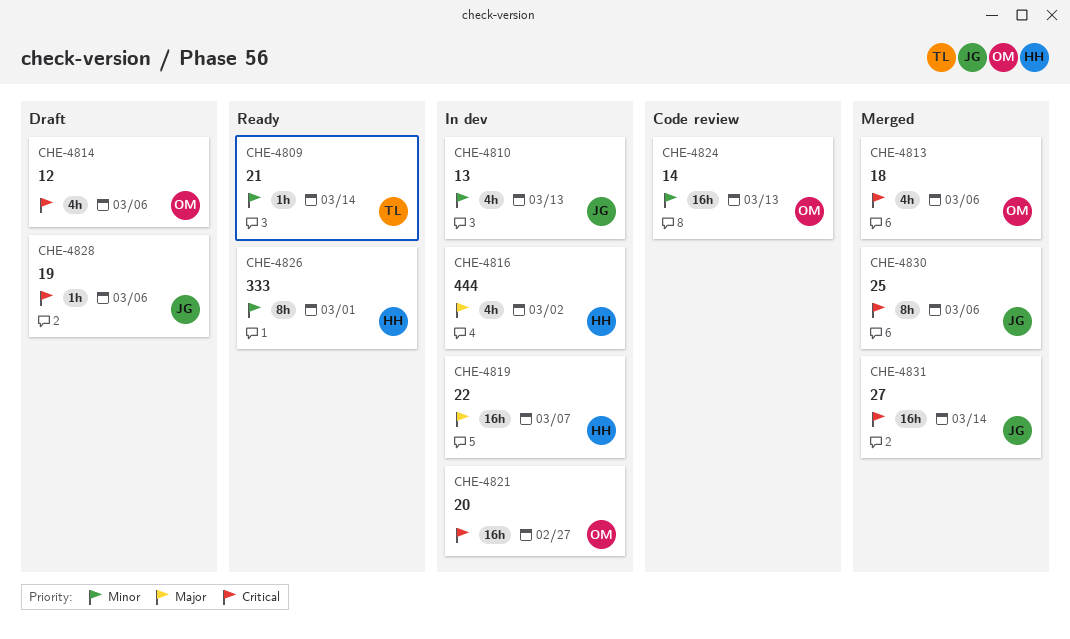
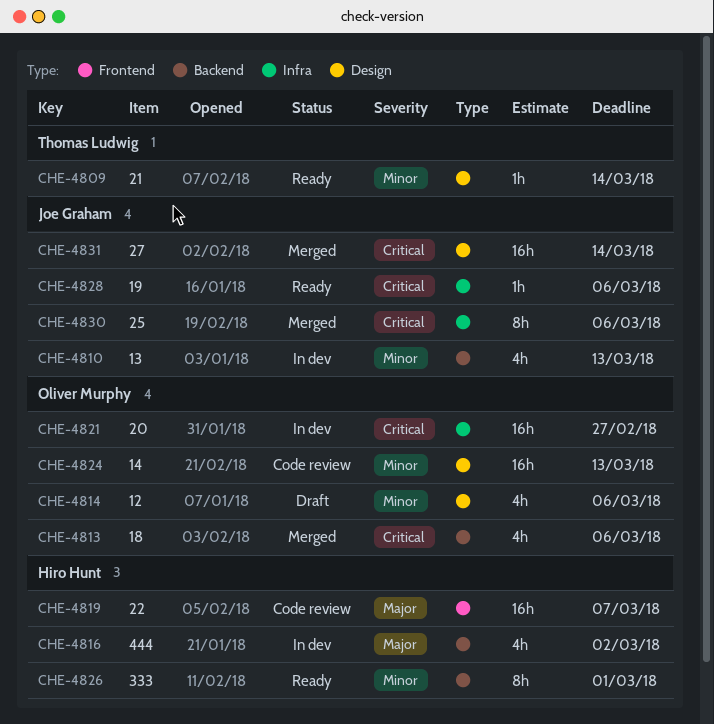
CHE-4814, priority: Critical -> Minor
CHE-4819, status: In dev -> Code review
CHE-4828, status: Draft -> Ready

